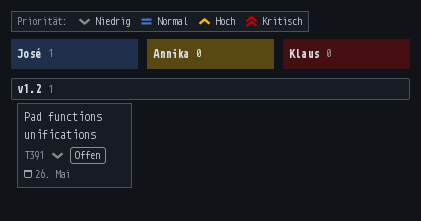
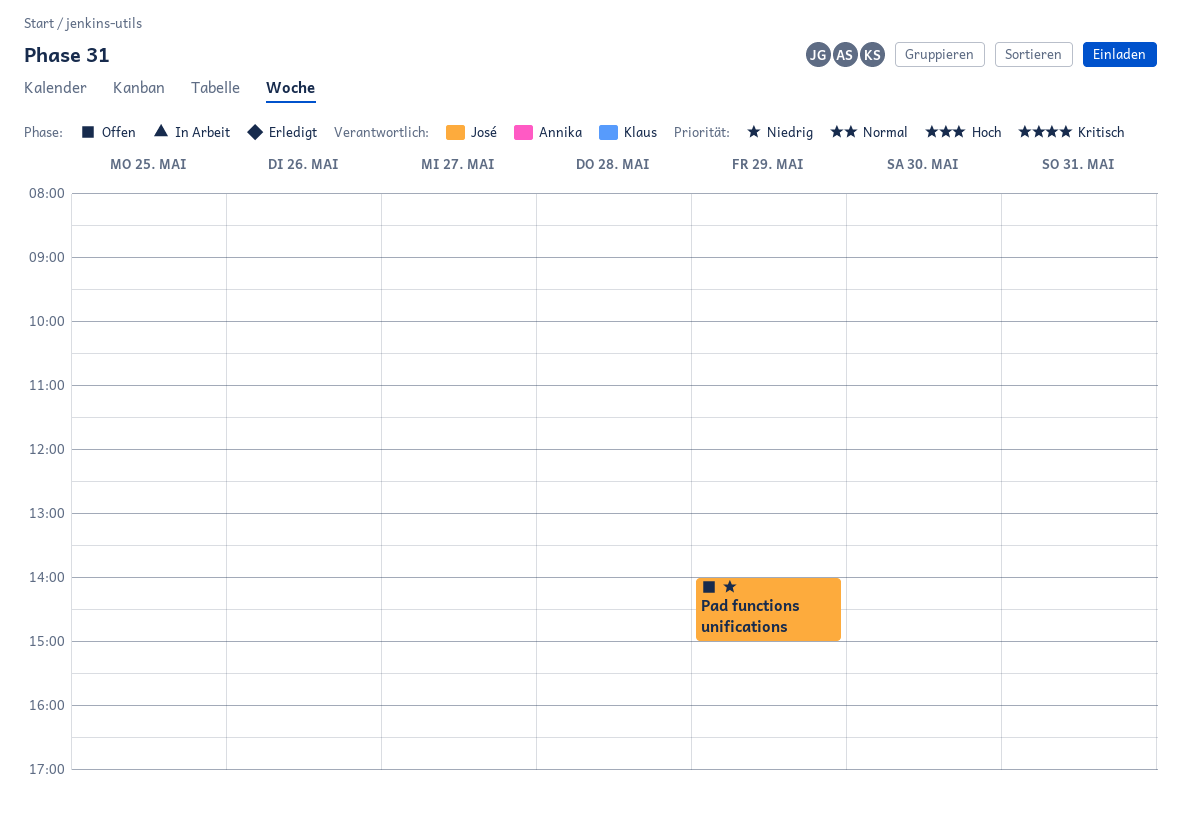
Pad functions unifications, day: May 26 -> May 29

